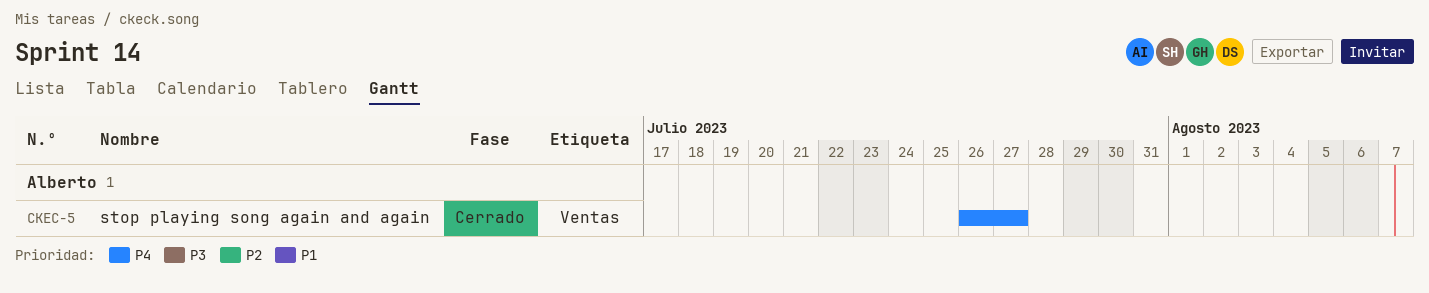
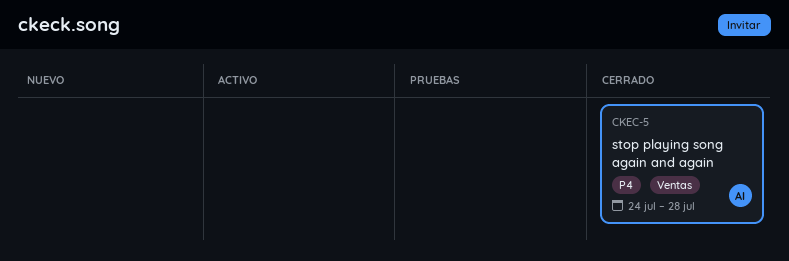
CKEC-5, start: Jul 26 -> Jul 24
CKEC-5, due: Jul 27 -> Jul 28

